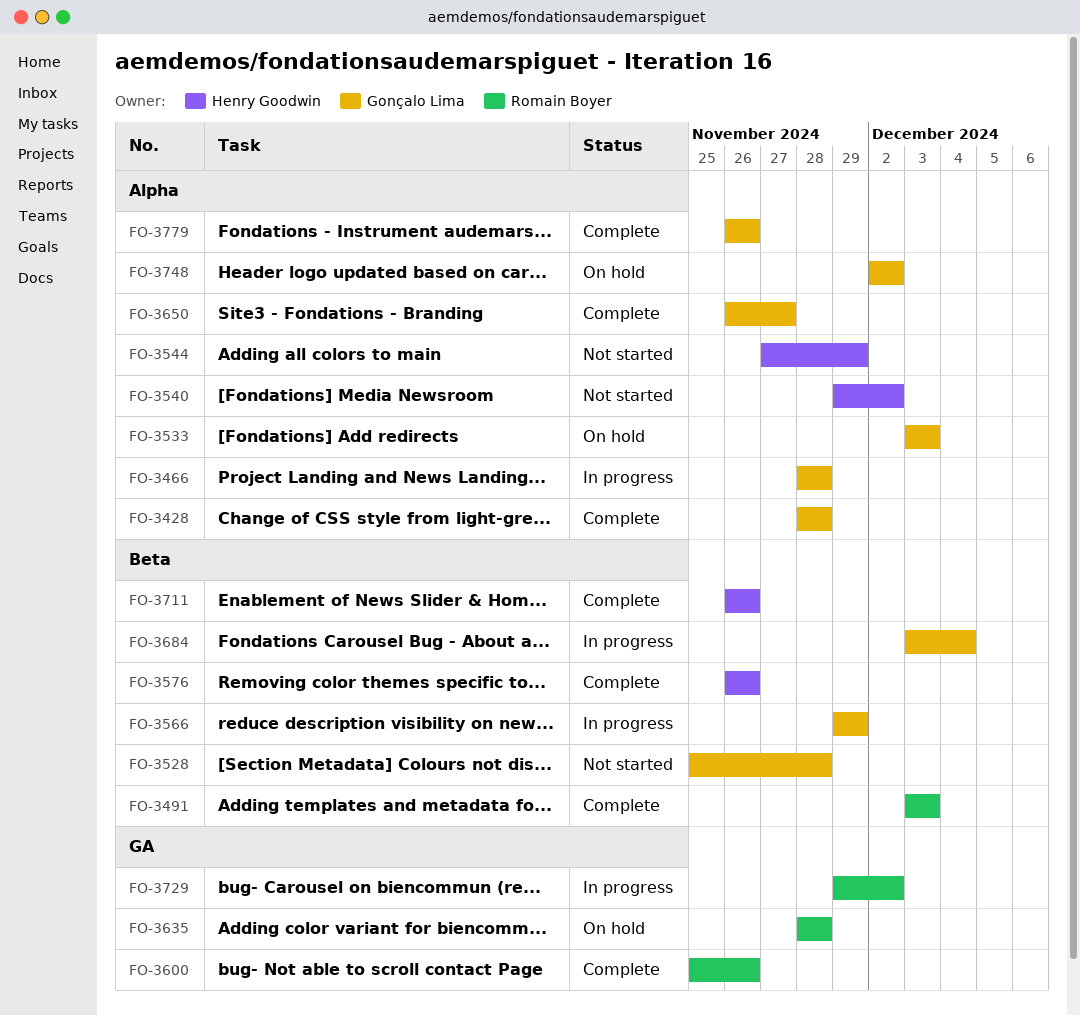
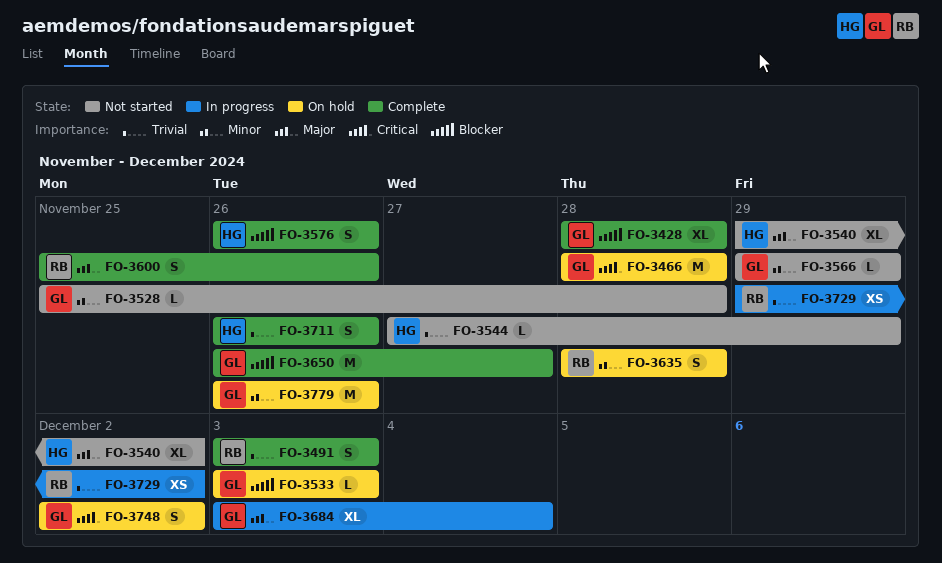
FO-3466, status: In progress -> On hold
FO-3566, status: In progress -> Not started
FO-3779, status: Complete -> On hold

